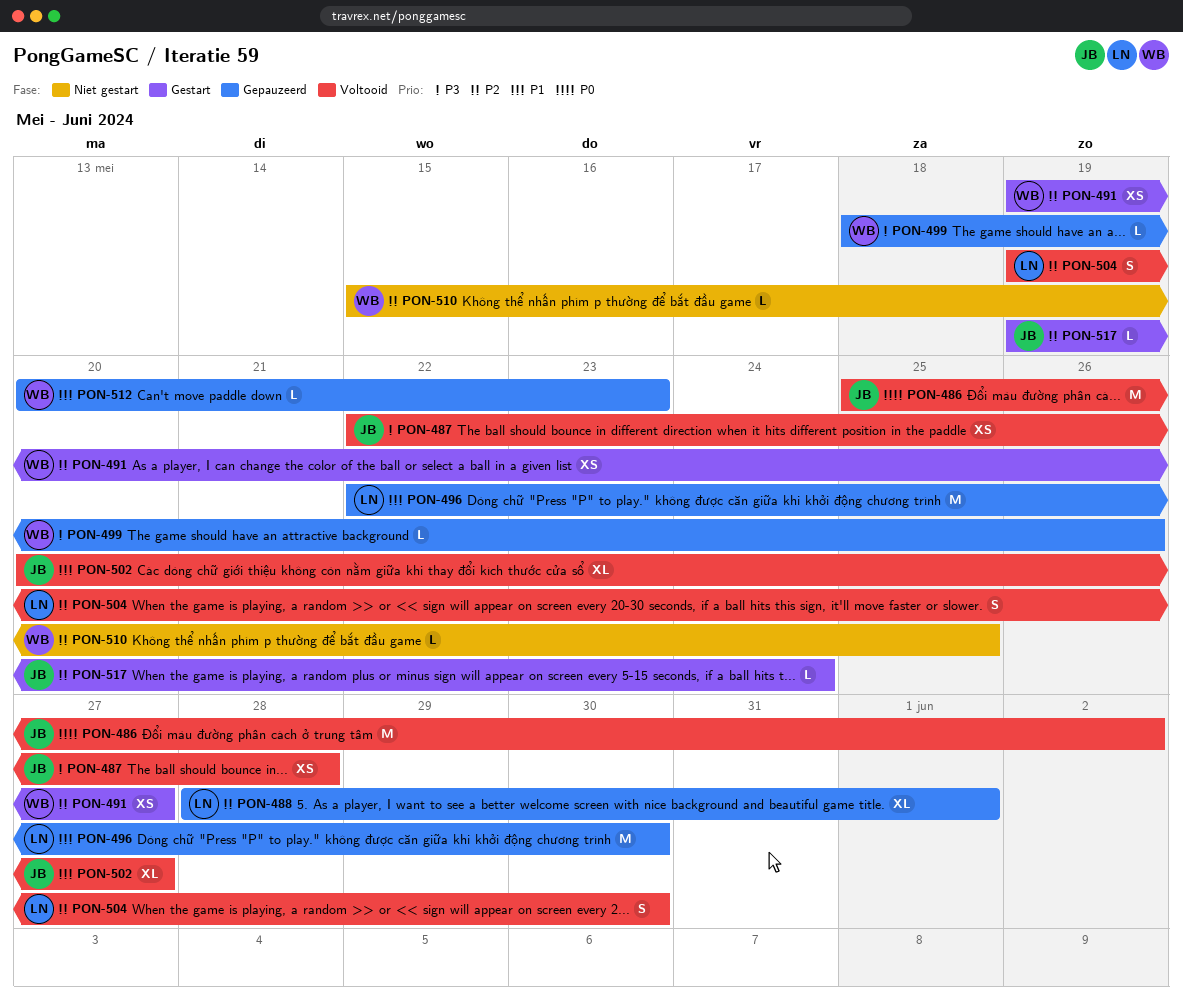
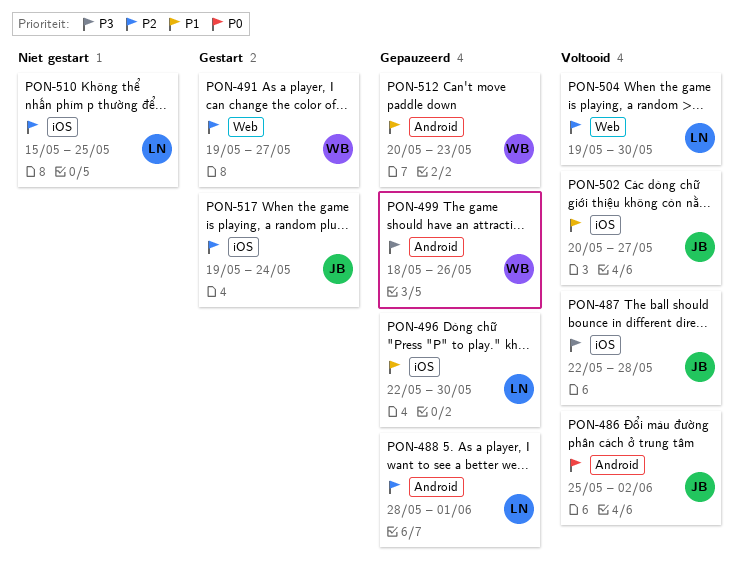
PON-510, owner: WB -> LN

